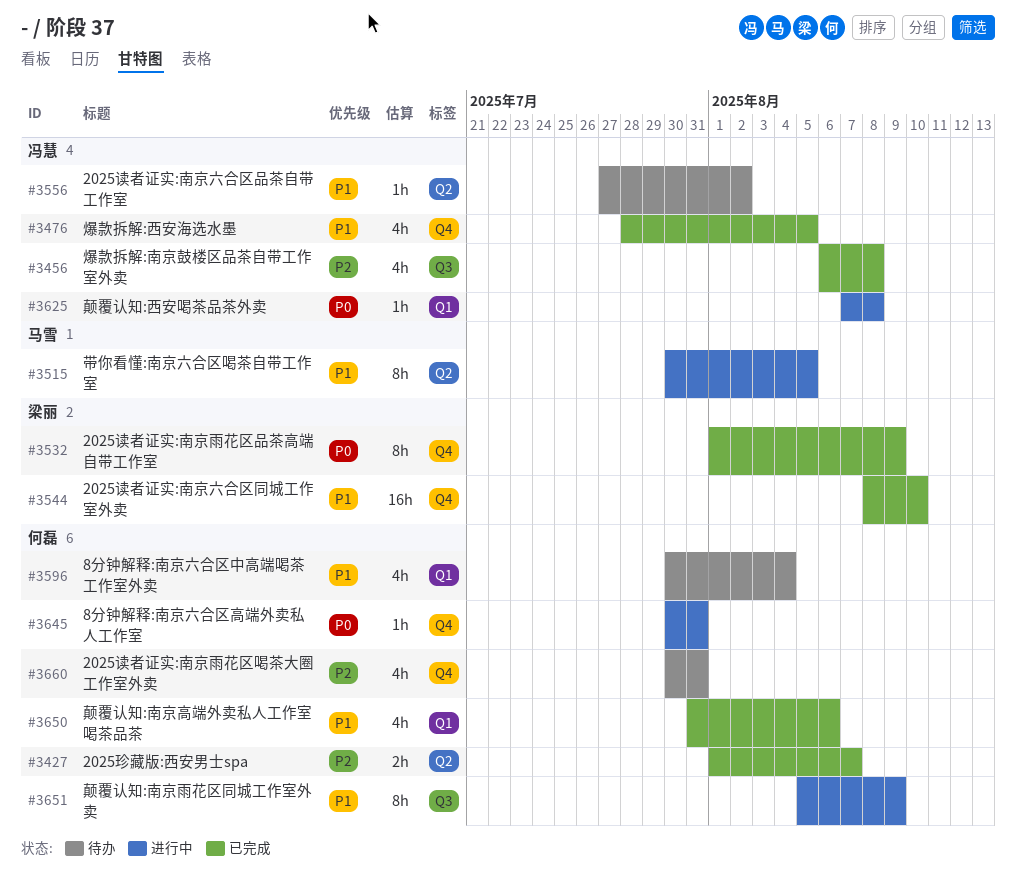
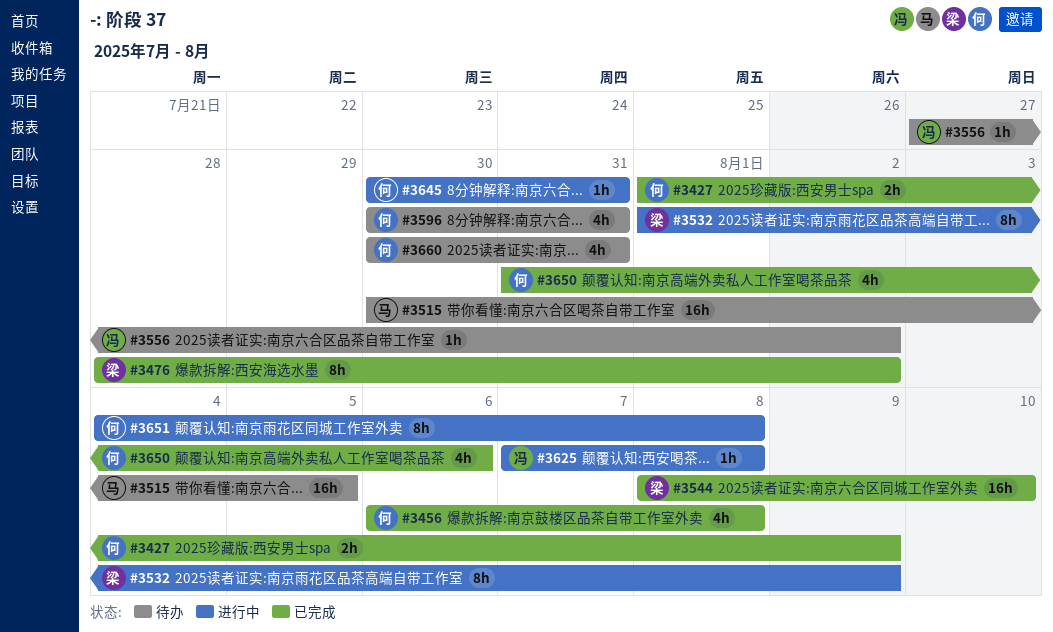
#3427, due: Aug 7 -> Aug 9
#3456, owner: 冯慧 -> 何磊
#3476, owner: 冯慧 -> 梁丽
#3476, estimate: 4h -> 8h
#3476, due: Aug 5 -> Aug 2
#3515, status: 进行中 -> 待办
#3515, estimate: 8h -> 16h
#3532, status: 已完成 -> 进行中
#3596, due: Aug 4 -> Jul 31
#3651, start: Aug 5 -> Aug 4
#3651, due: Aug 9 -> Aug 8

